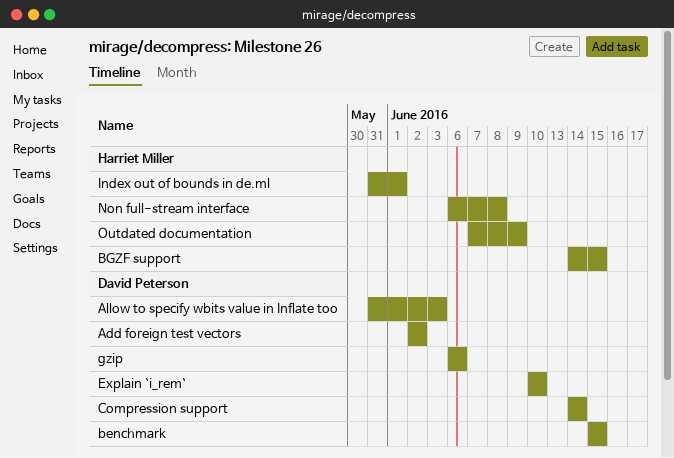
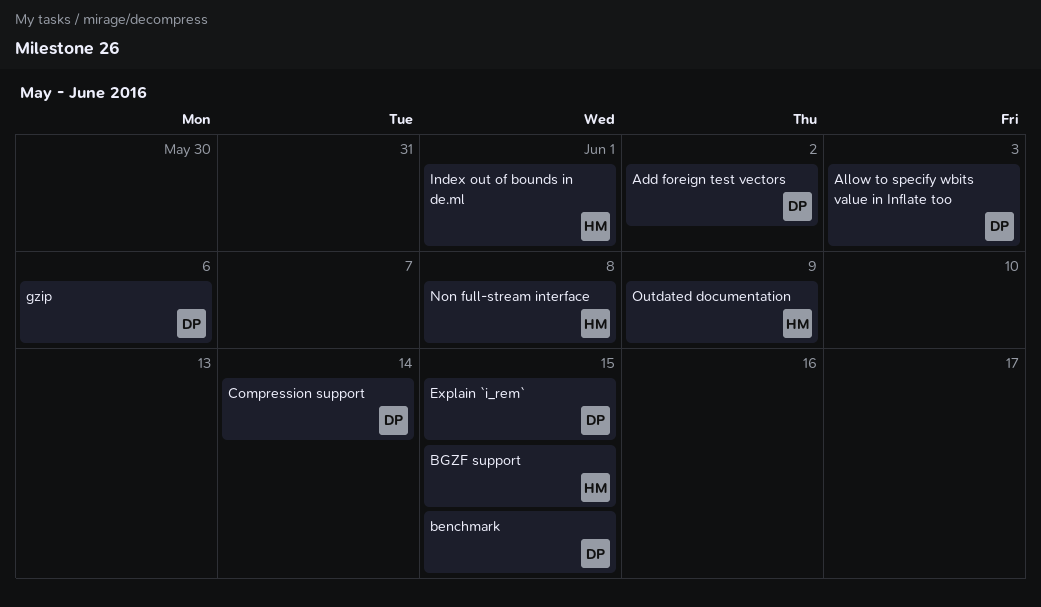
Explain `i_rem`, due: Jun 10 -> Jun 15

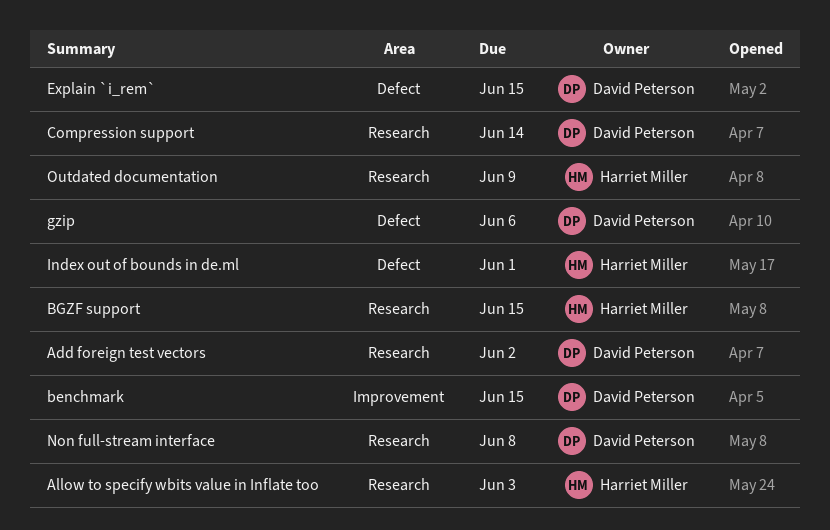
Allow to specify wbits value in Inflate too, owner: David Peterson -> Harriet Miller
Non full-stream interface, owner: Harriet Miller -> David Peterson

